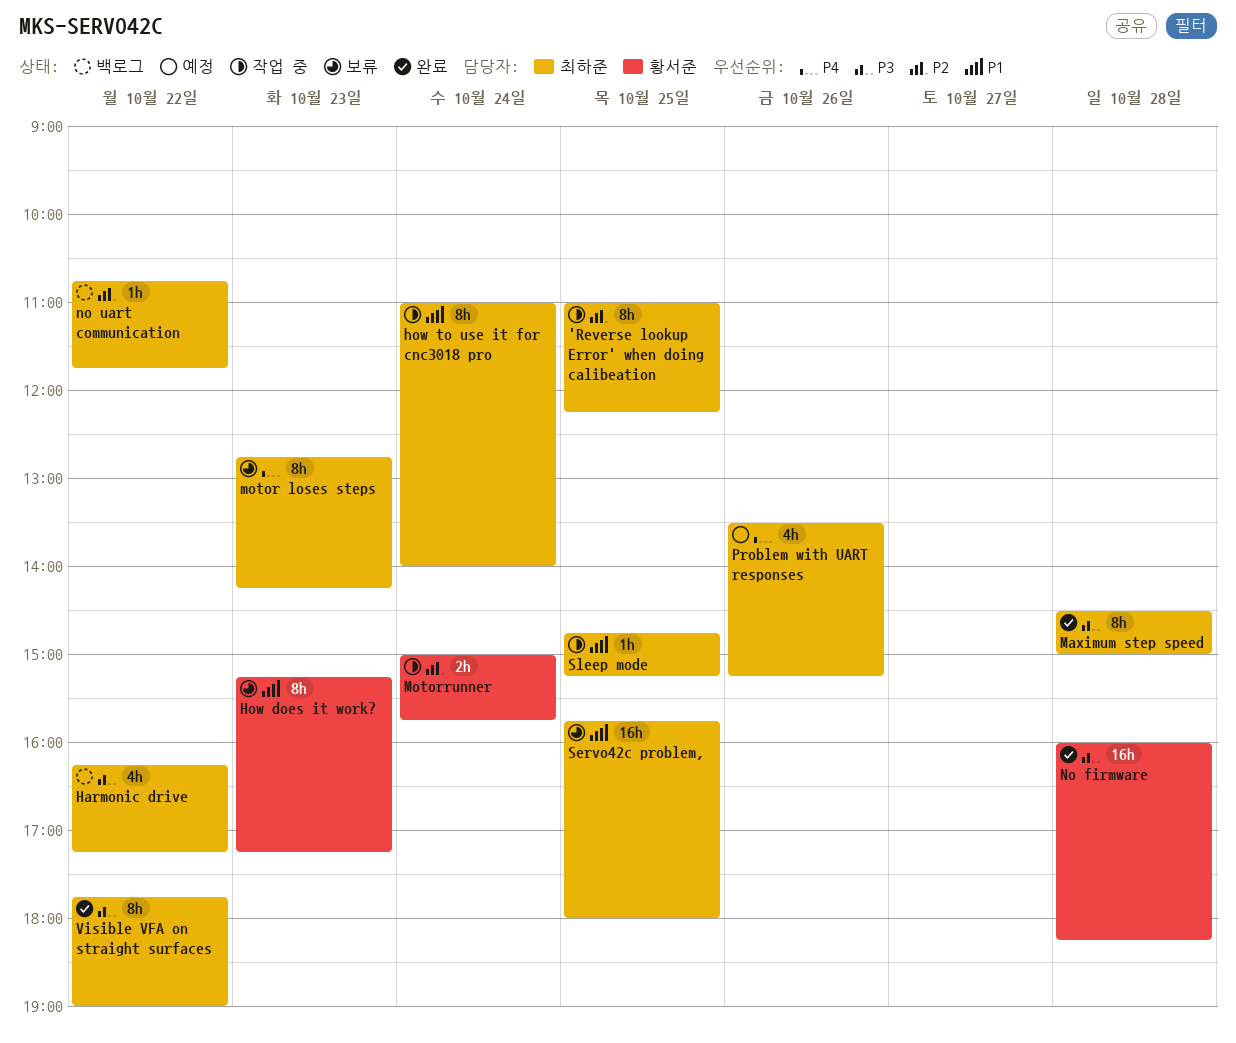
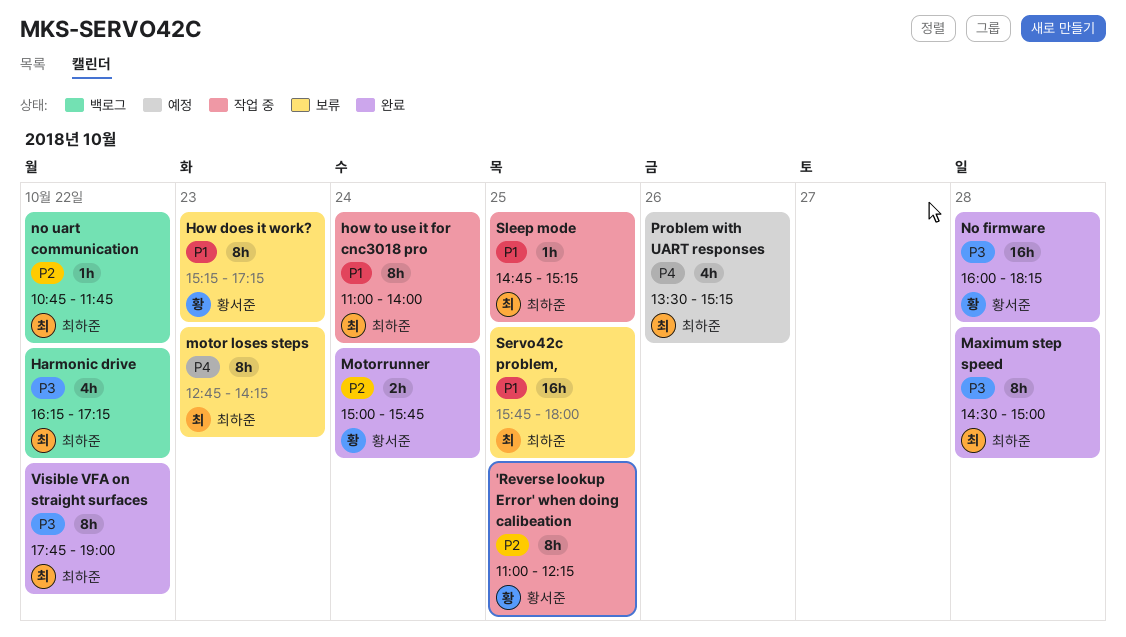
'Reverse lookup Error' when doing calibeation, owner: 최하준 -> 황서준
Motorrunner, status: 작업 중 -> 완료

